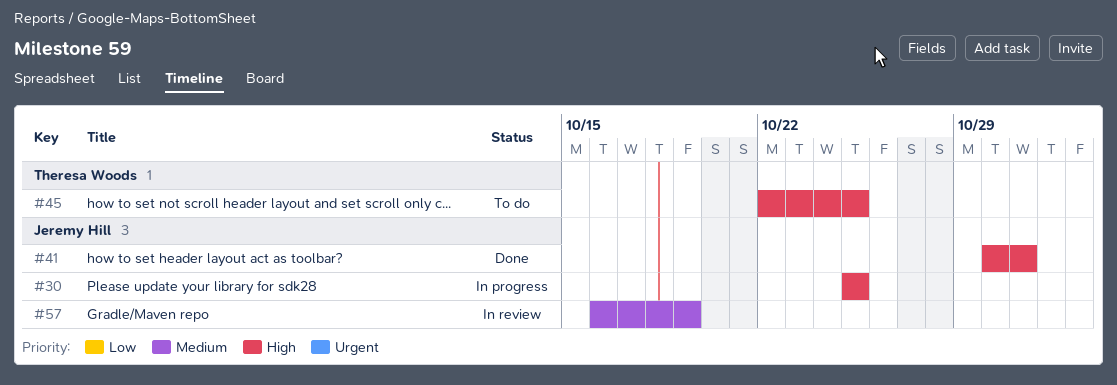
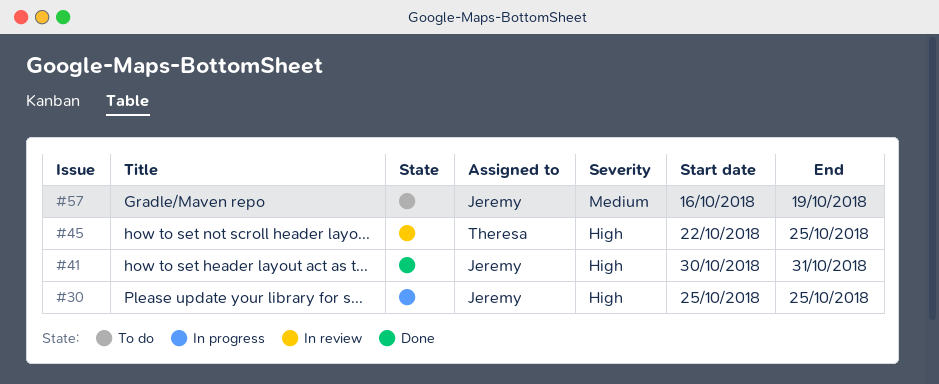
#45, status: To do -> In review
#57, status: In review -> To do

